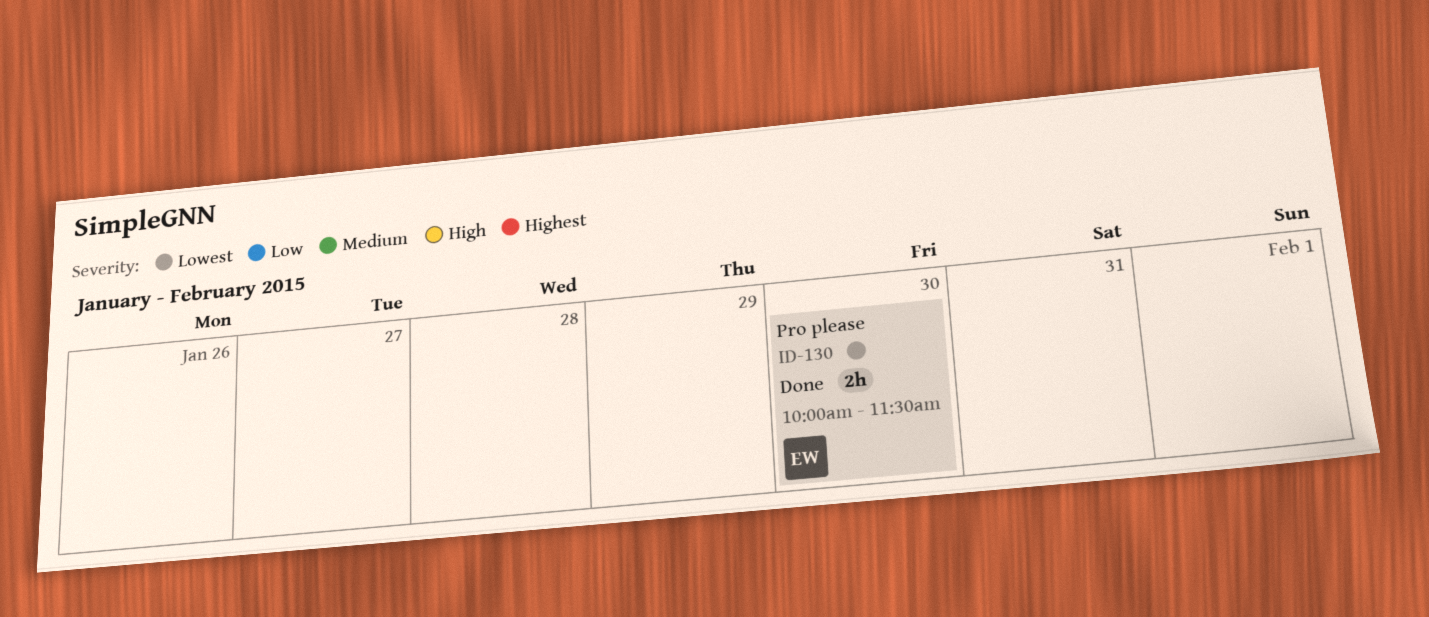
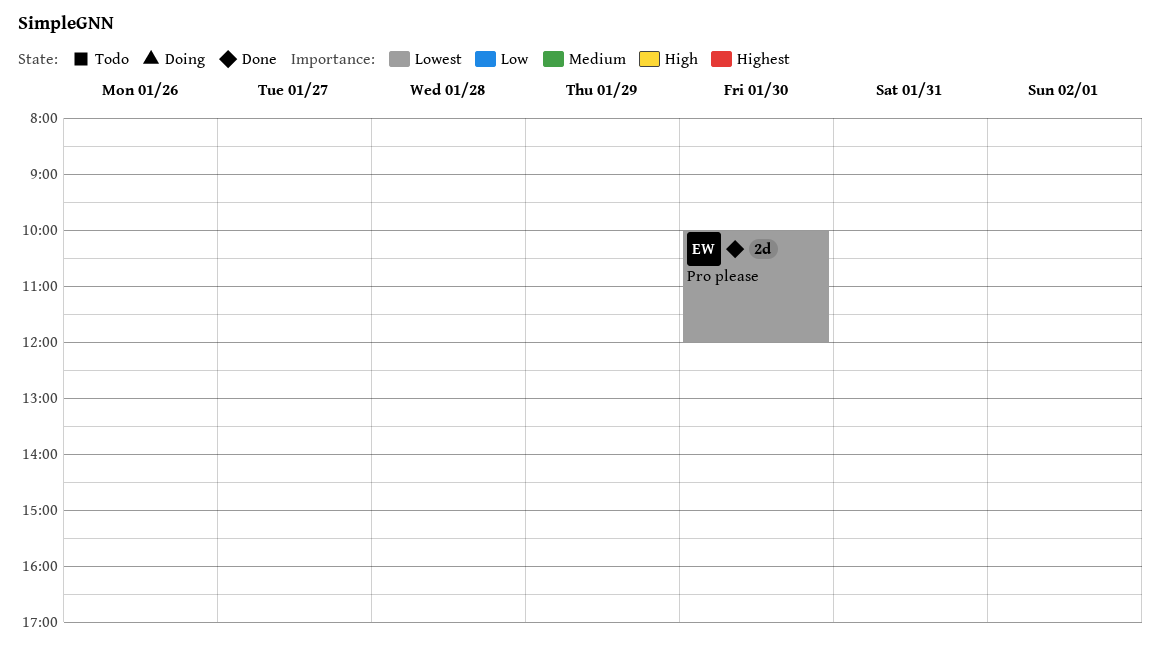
Pro please, estimate: 2h -> 2d
Pro please, ends: 11:30 -> 12:00

